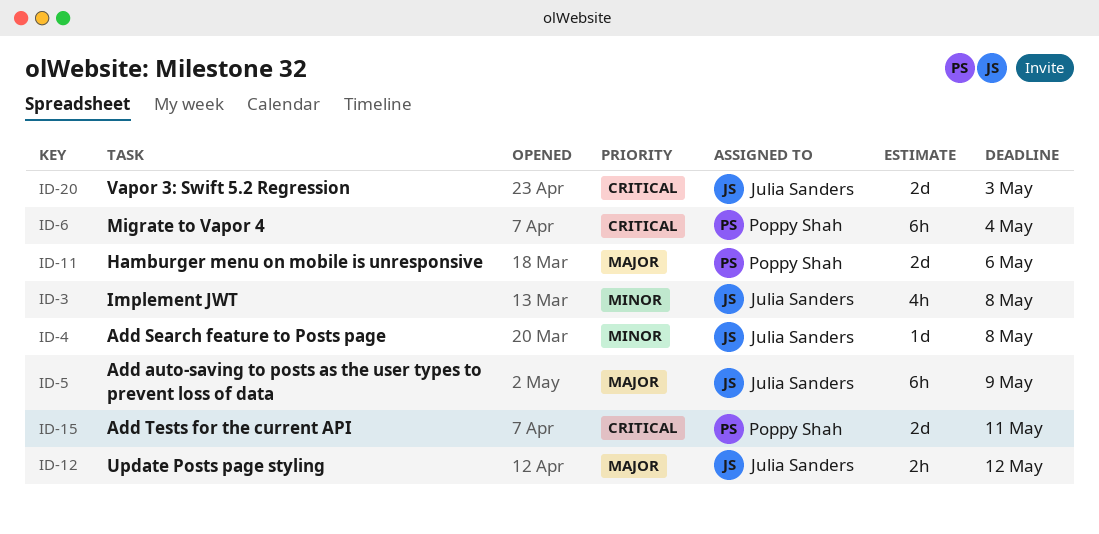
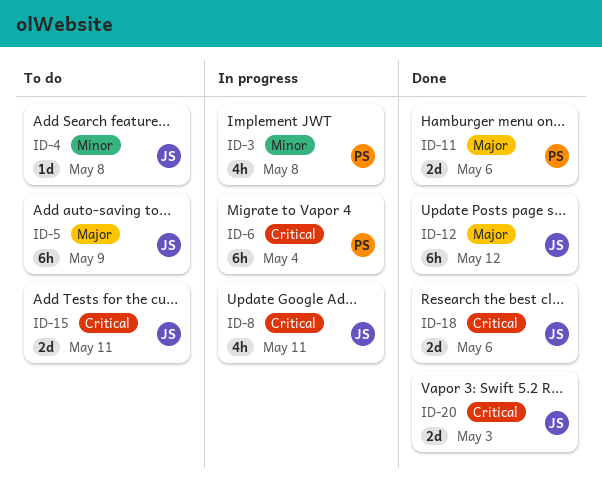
ID-3, owner: Julia Sanders -> Poppy Shah
ID-8: none -> present
ID-12, estimate: 2h -> 6h
ID-15, owner: Poppy Shah -> Julia Sanders
ID-18: none -> present

